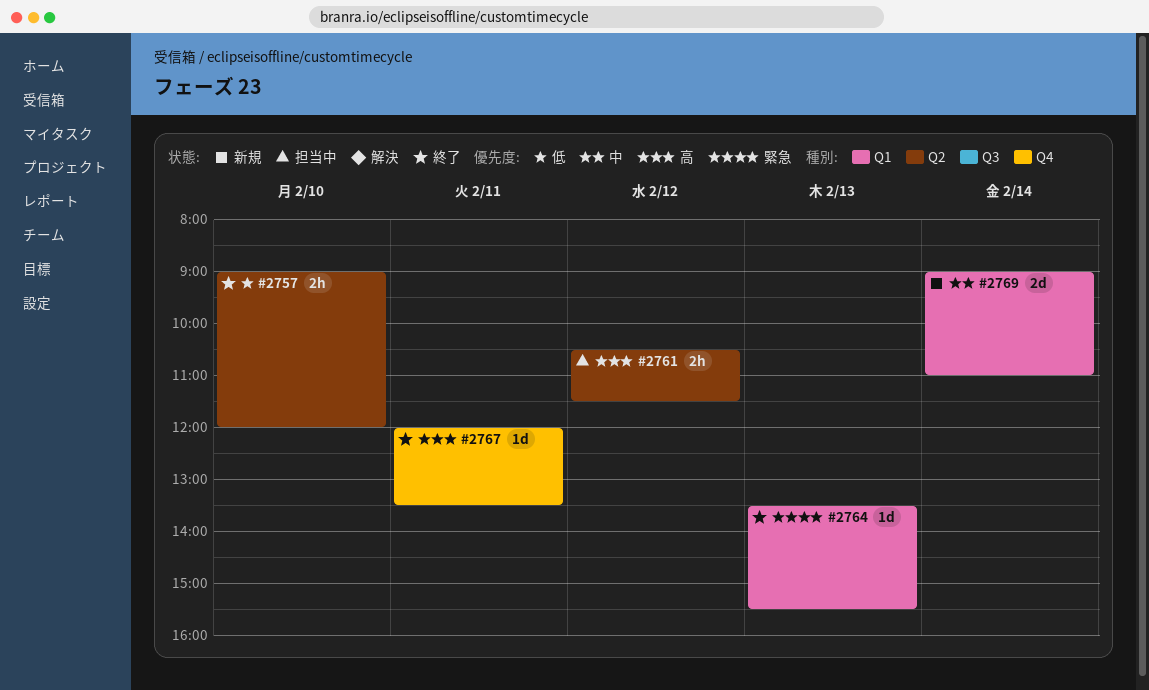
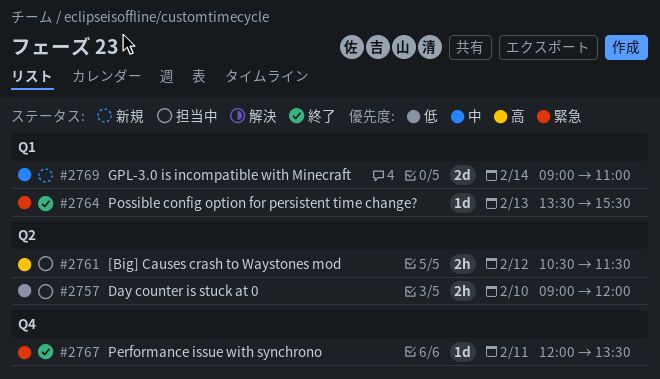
#2757, status: 終了 -> 担当中
#2767, priority: 高 -> 緊急

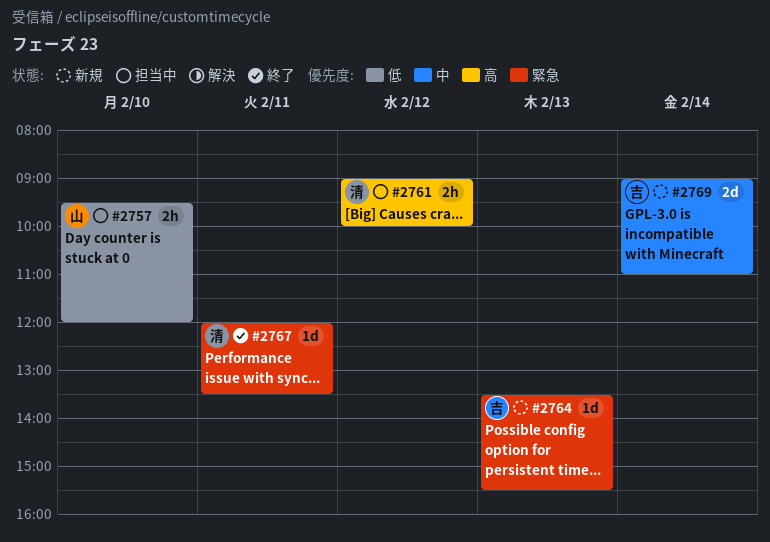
#2757, begins: 09:00 -> 09:30
#2761, begins: 10:30 -> 09:00
#2761, ends: 11:30 -> 10:00
#2764, status: 終了 -> 新規

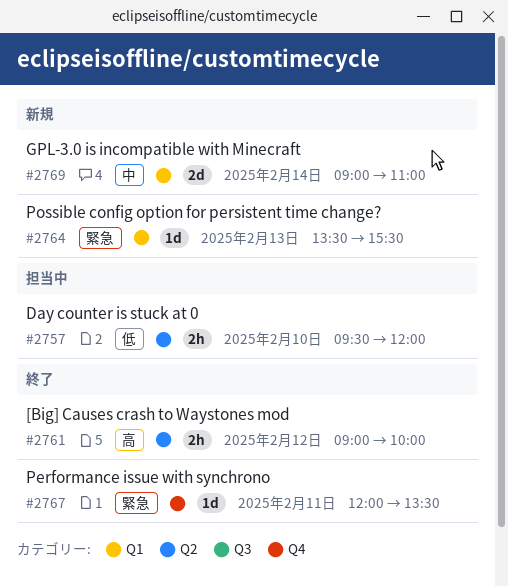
#2761, status: 担当中 -> 終了

